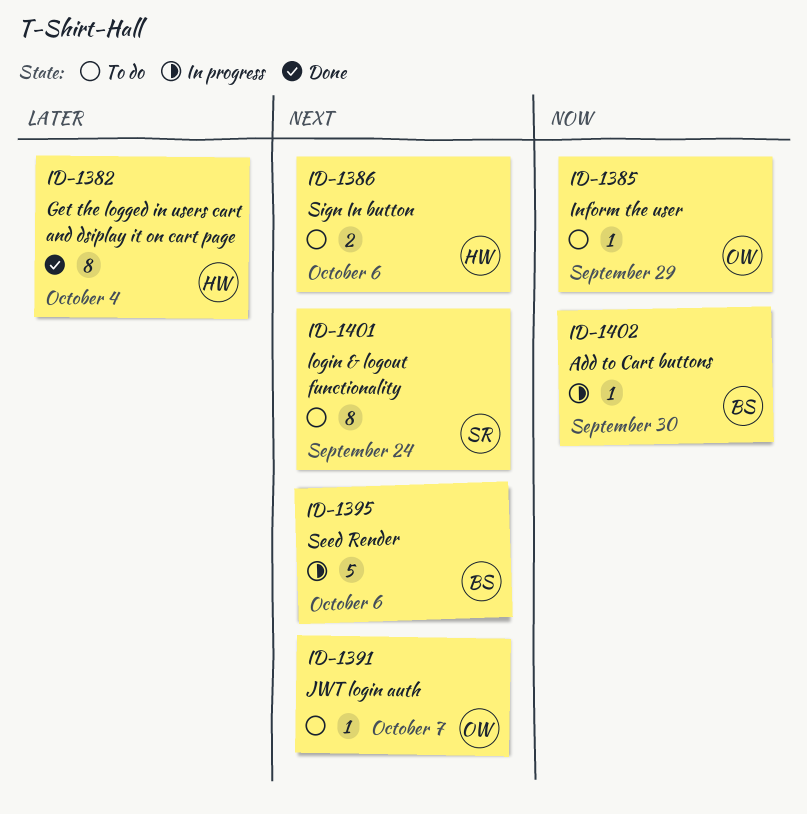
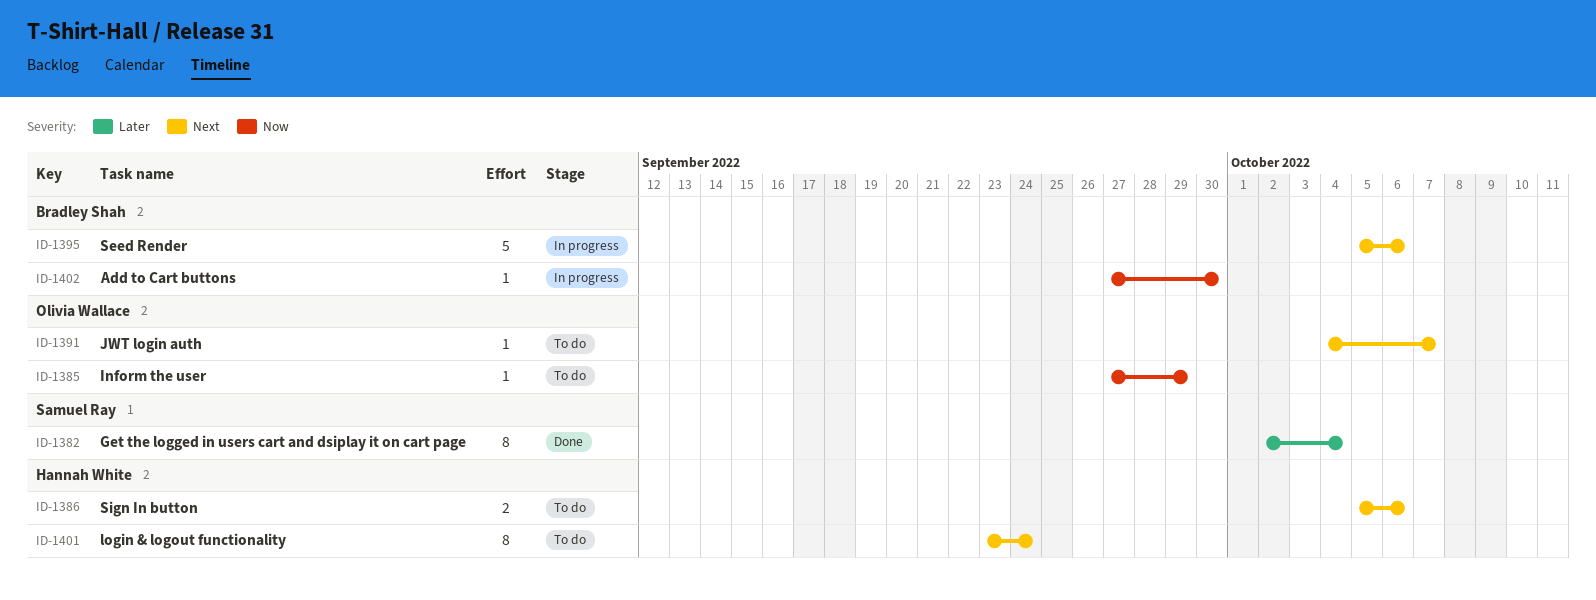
ID-1382, owner: Hannah White -> Samuel Ray
ID-1401, owner: Samuel Ray -> Hannah White

